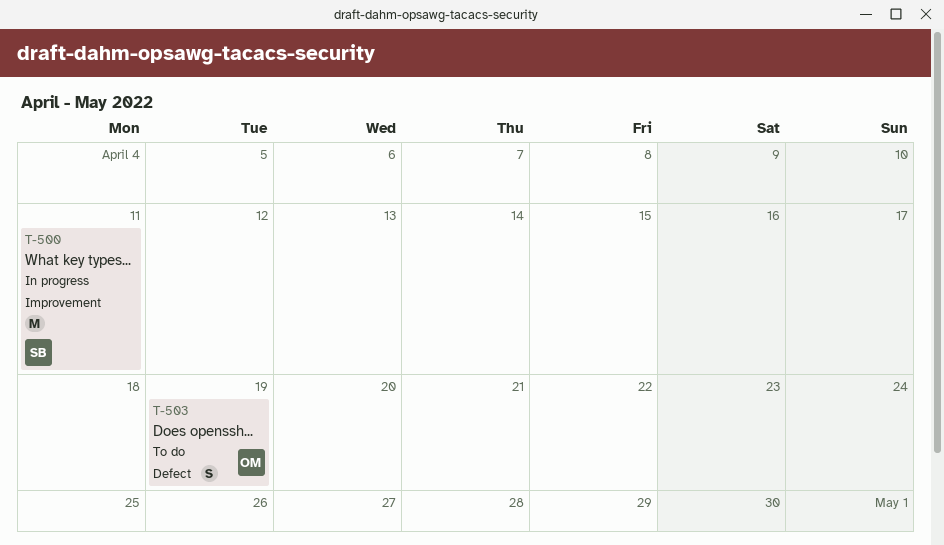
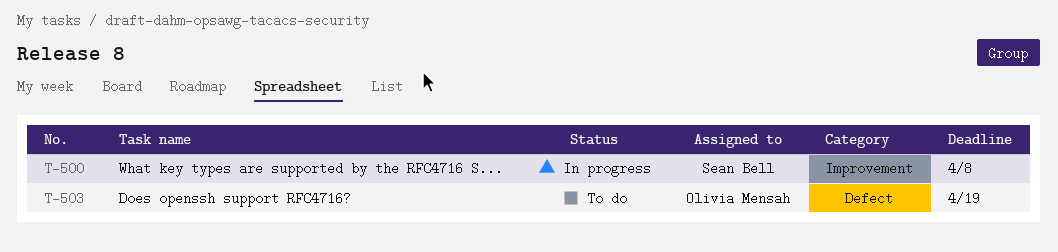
T-500, due: Apr 11 -> Apr 8

